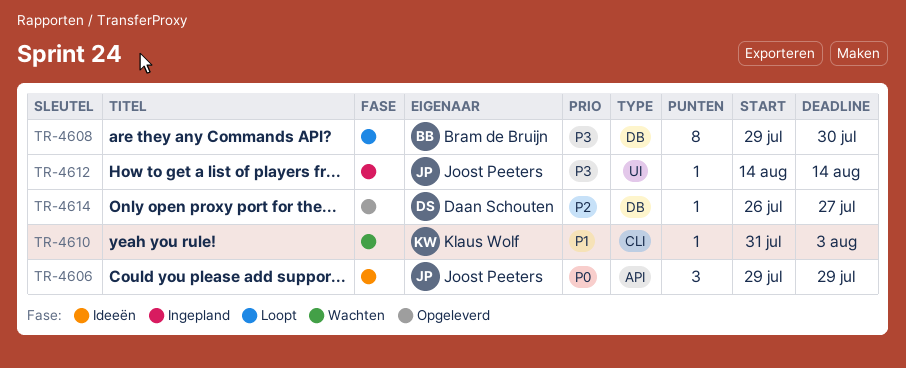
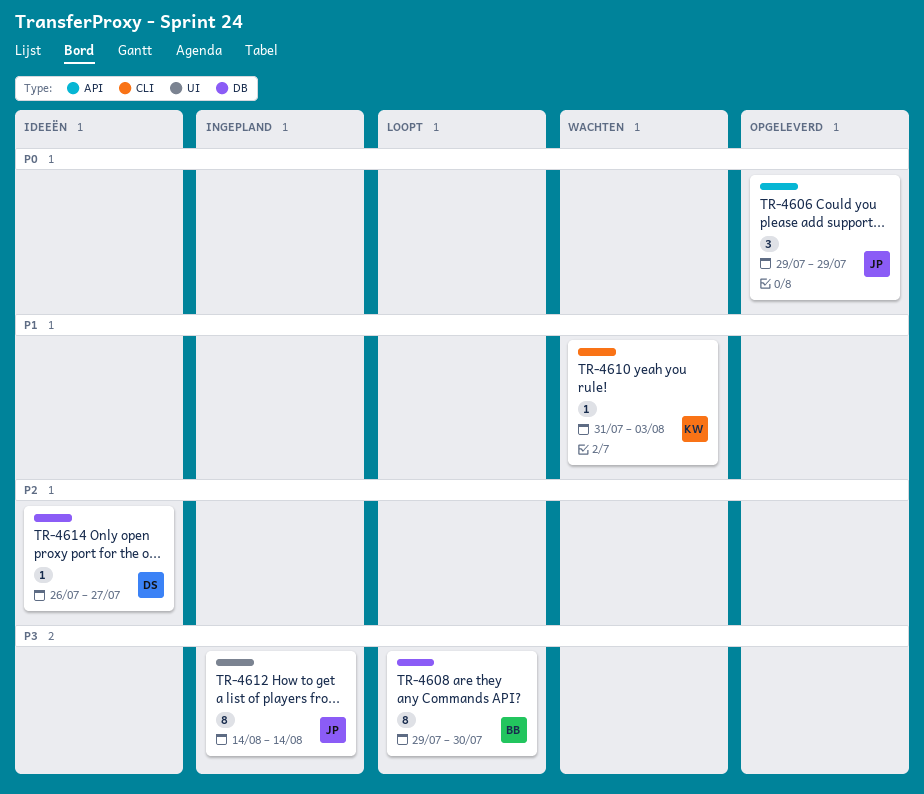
TR-4606, status: Ideeën -> Opgeleverd
TR-4612, estimate: 1 -> 8
TR-4614, status: Opgeleverd -> Ideeën

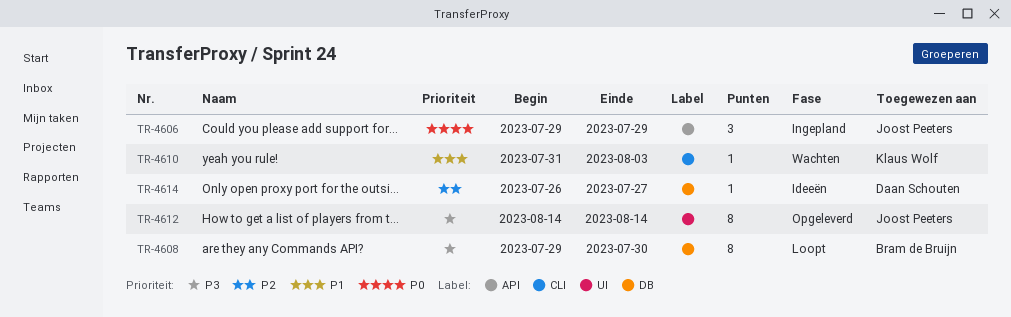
TR-4606, status: Opgeleverd -> Ingepland
TR-4612, status: Ingepland -> Opgeleverd

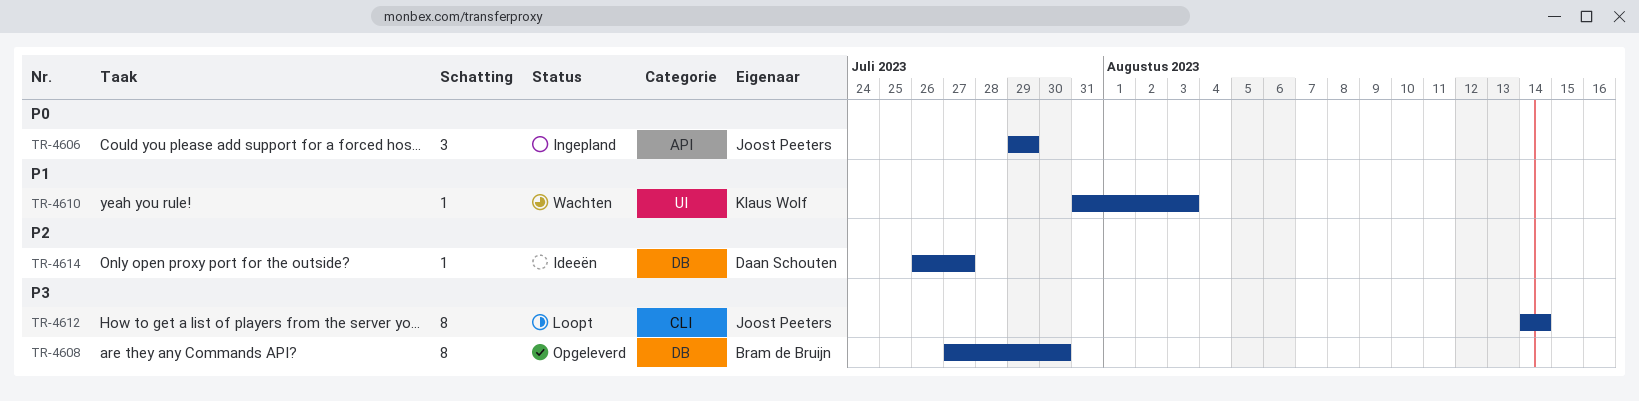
TR-4608, status: Loopt -> Opgeleverd
TR-4608, start: Jul 29 -> Jul 27
TR-4610, label: CLI -> UI
TR-4612, status: Opgeleverd -> Loopt
TR-4612, label: UI -> CLI

